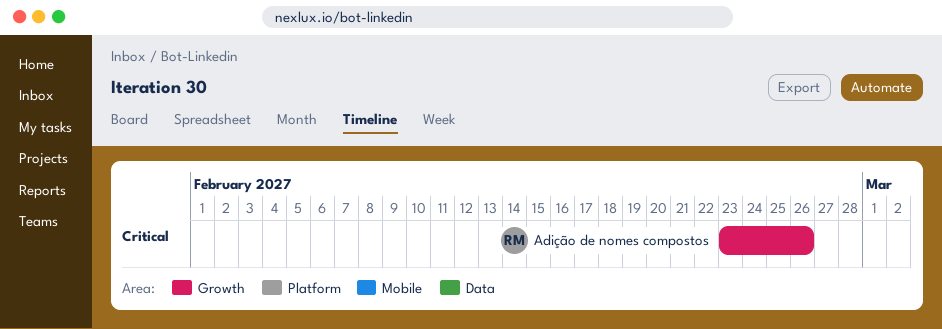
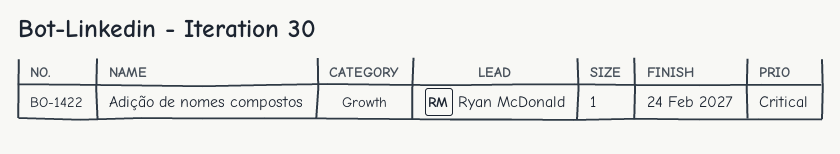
Adição de nomes compostos, due: Feb 26 -> Feb 24

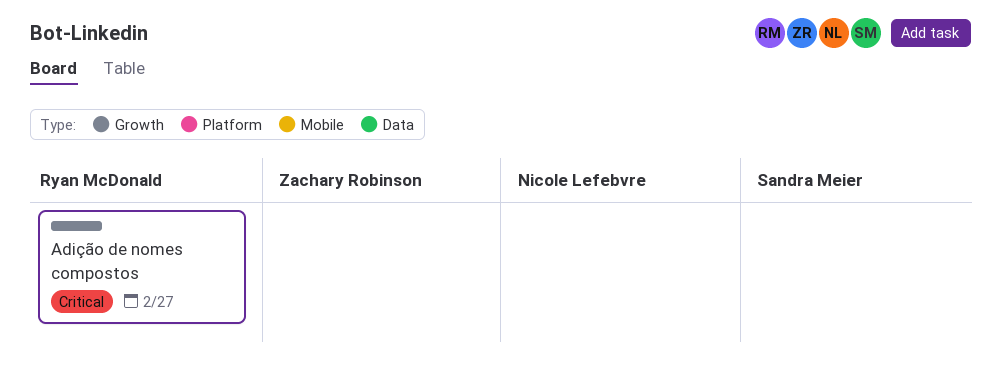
Adição de nomes compostos, due: Feb 24 -> Feb 27

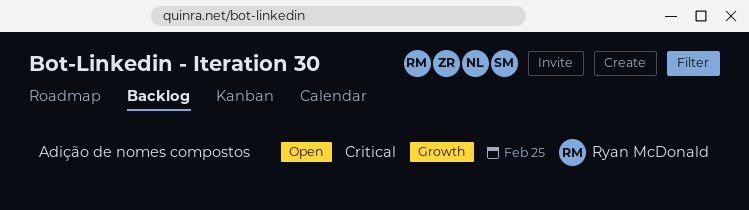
Adição de nomes compostos, due: Feb 27 -> Feb 25

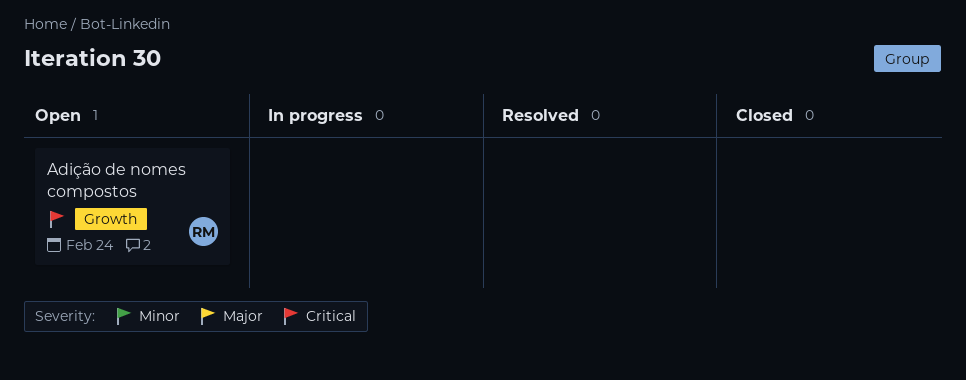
Adição de nomes compostos, due: Feb 25 -> Feb 24

